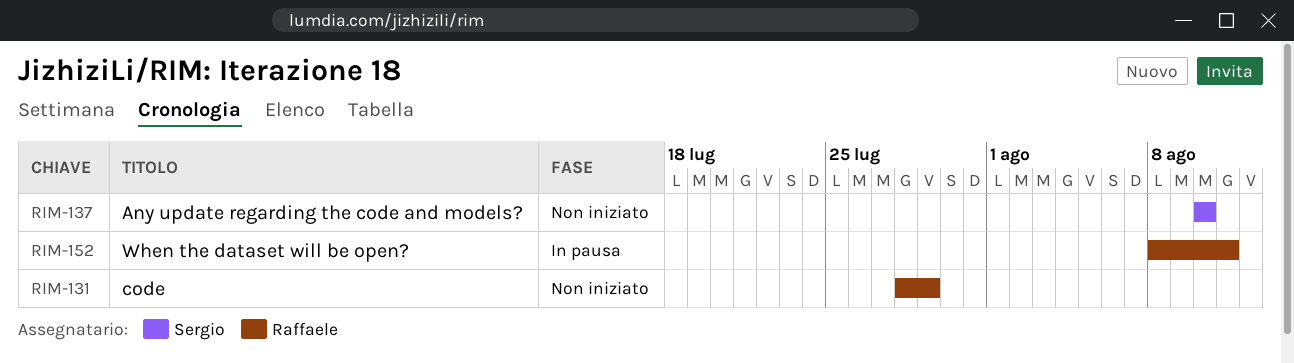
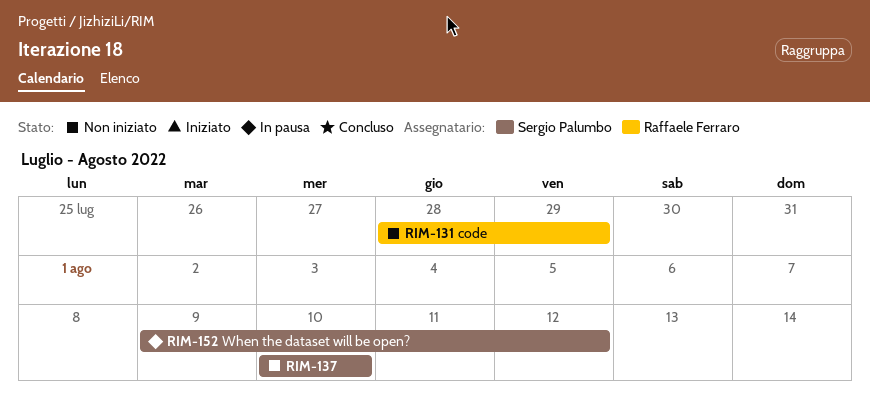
RIM-152, owner: Raffaele Ferraro -> Sergio Palumbo
RIM-152, start: Aug 8 -> Aug 9
RIM-152, due: Aug 11 -> Aug 12

